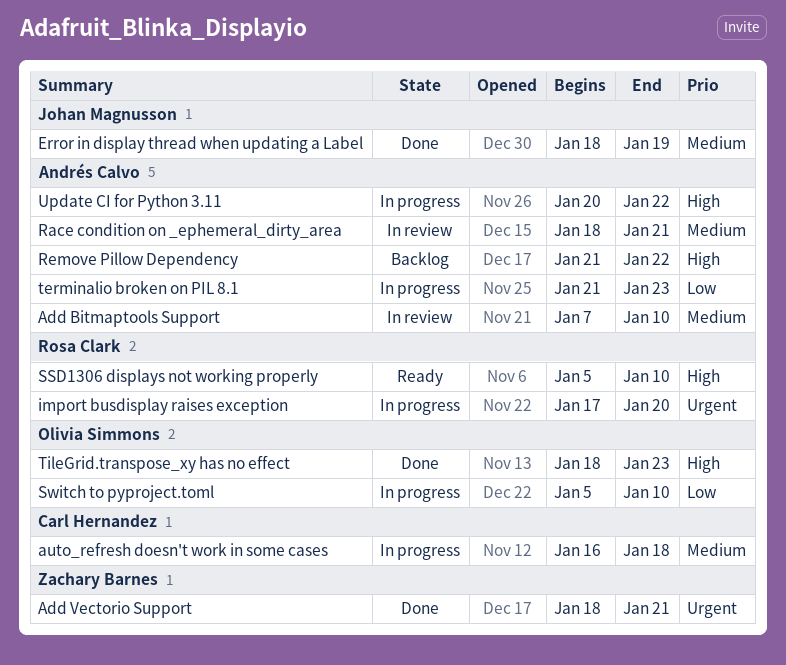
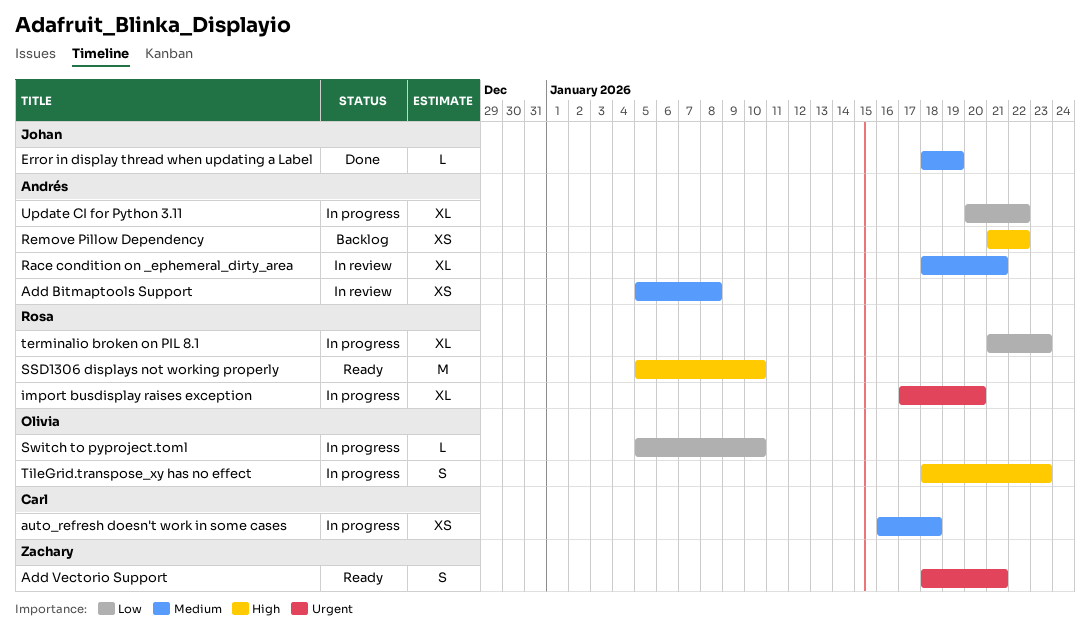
Add Bitmaptools Support, start: Jan 7 -> Jan 5
Add Bitmaptools Support, due: Jan 10 -> Jan 8
Add Vectorio Support, status: Done -> Ready
terminalio broken on PIL 8.1, owner: Andrés Calvo -> Rosa Clark
TileGrid.transpose_xy has no effect, status: Done -> In progress
Update CI for Python 3.11, priority: High -> Low

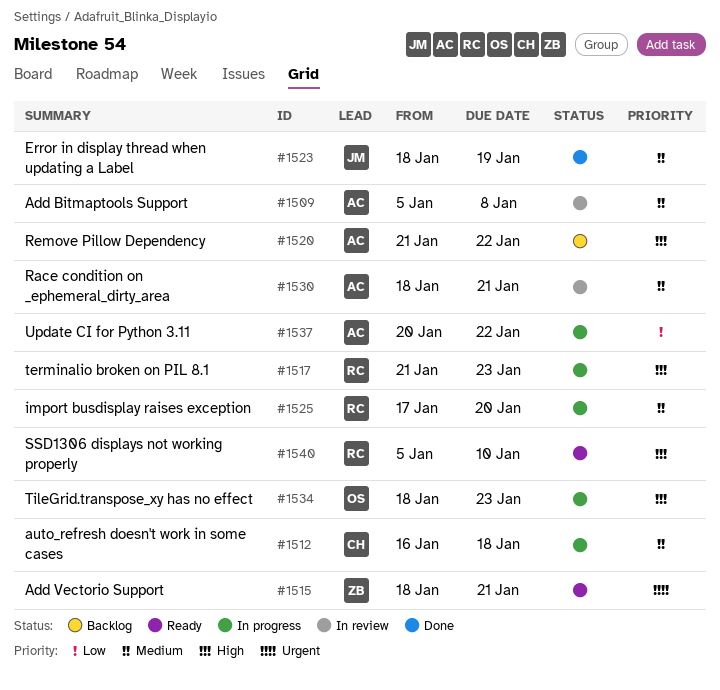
import busdisplay raises exception, priority: Urgent -> Medium
Switch to pyproject.toml: present -> none
terminalio broken on PIL 8.1, priority: Low -> High

